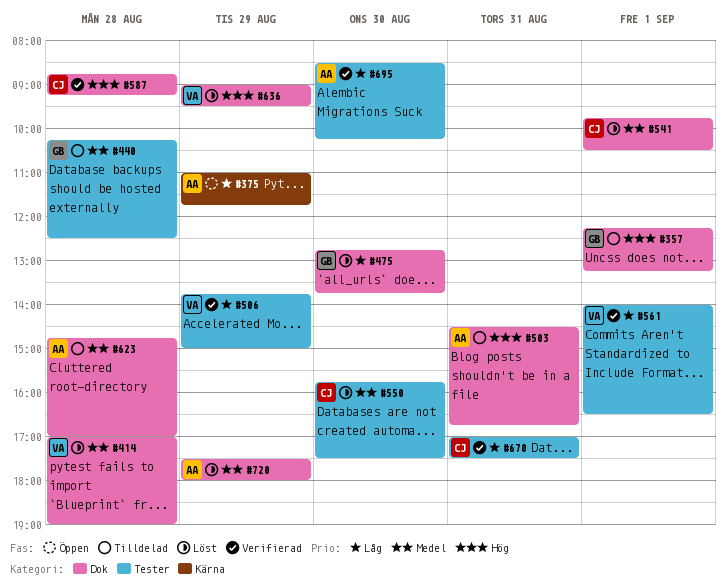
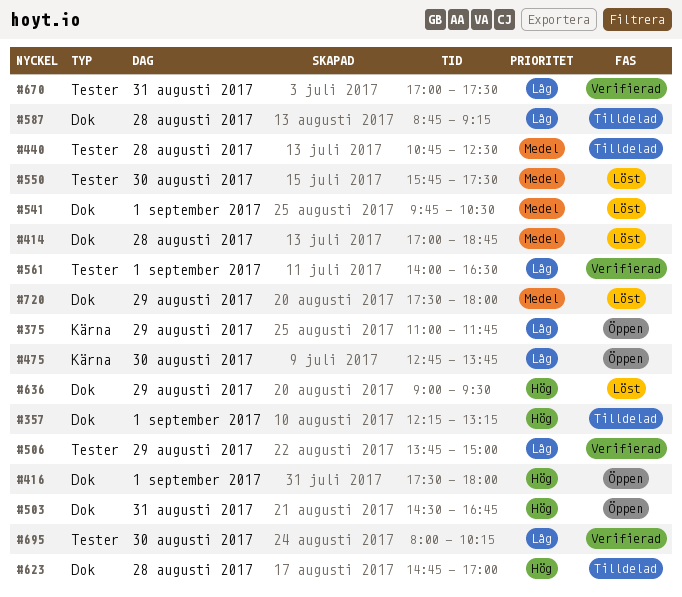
#414, ends: 19:00 -> 18:45
#416: none -> present
#440, begins: 10:15 -> 10:45
#475, status: Löst -> Öppen
#475, label: Dok -> Kärna
#503, status: Tilldelad -> Öppen
#587, status: Verifierad -> Tilldelad
#587, priority: Hög -> Låg
#623, priority: Medel -> Hög
#695, begins: 08:30 -> 08:00

